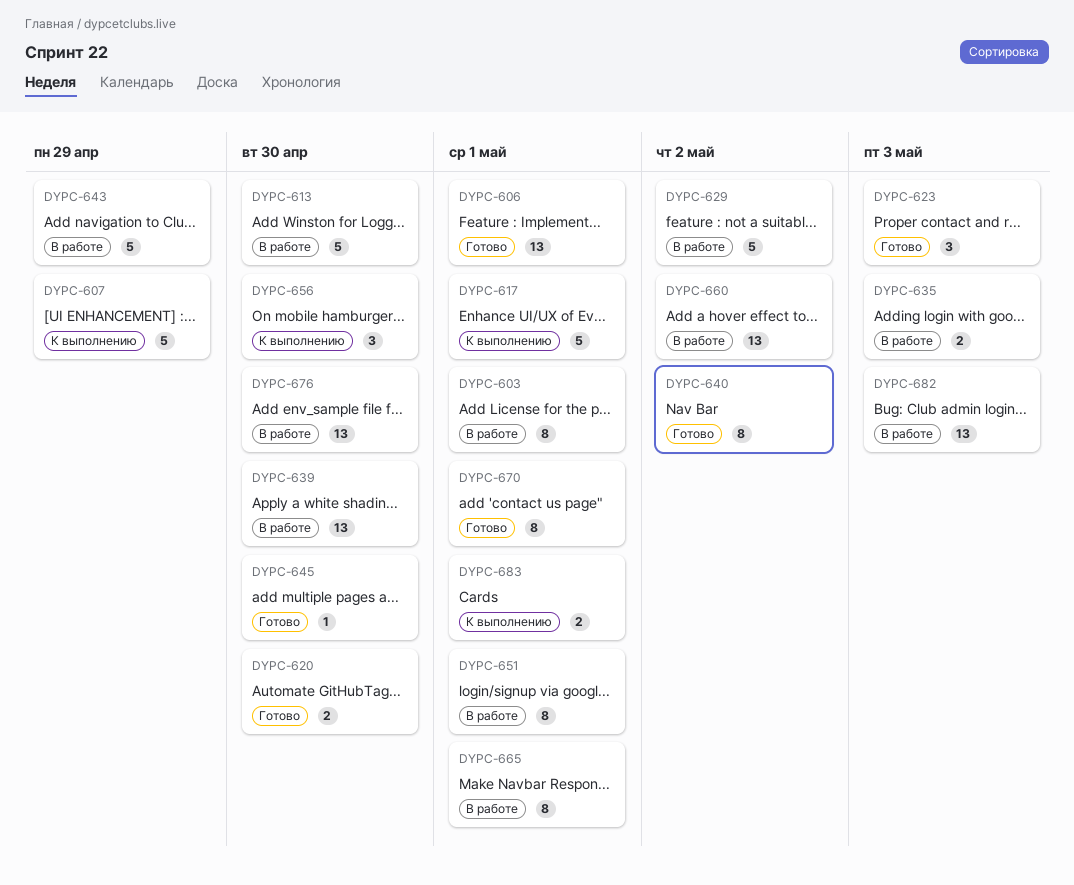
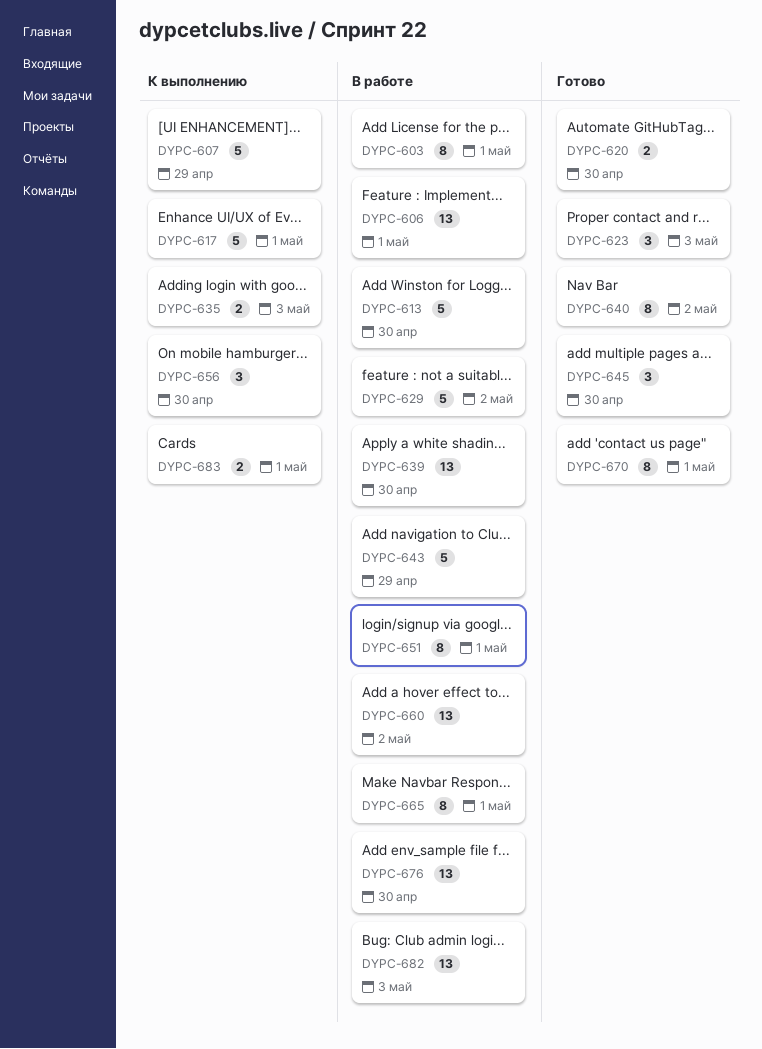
DYPC-606, status: Готово -> В работе
DYPC-635, status: В работе -> К выполнению
DYPC-645, estimate: 1 -> 3

